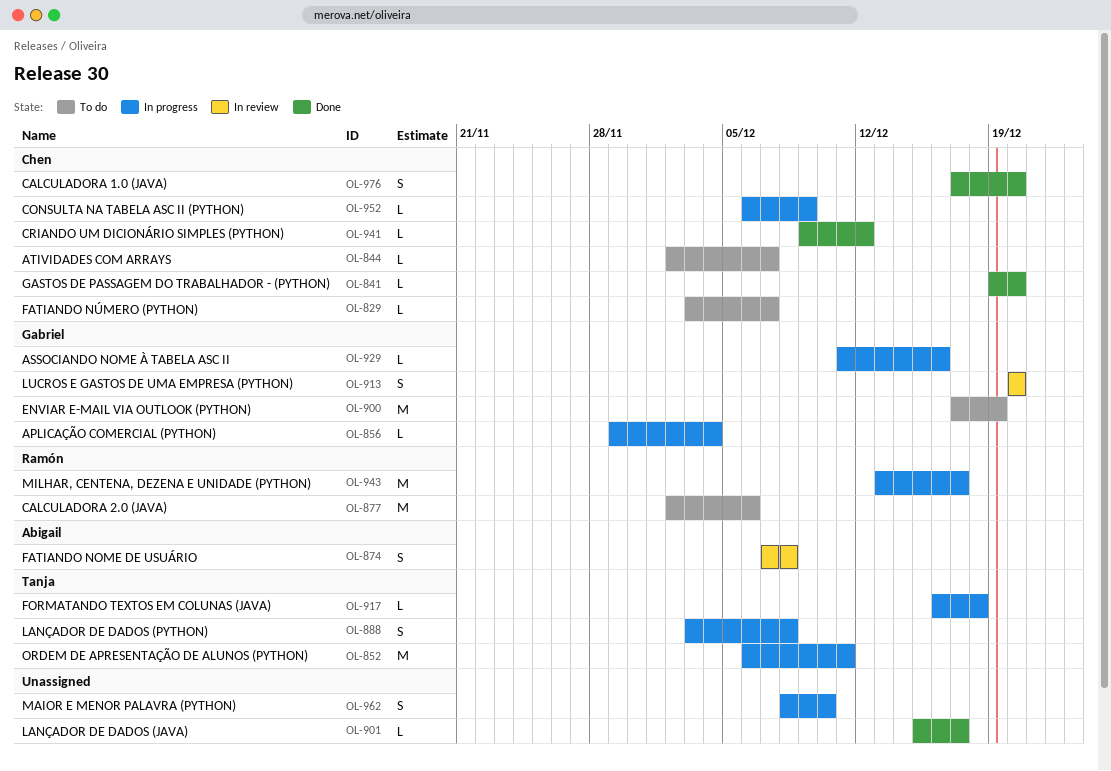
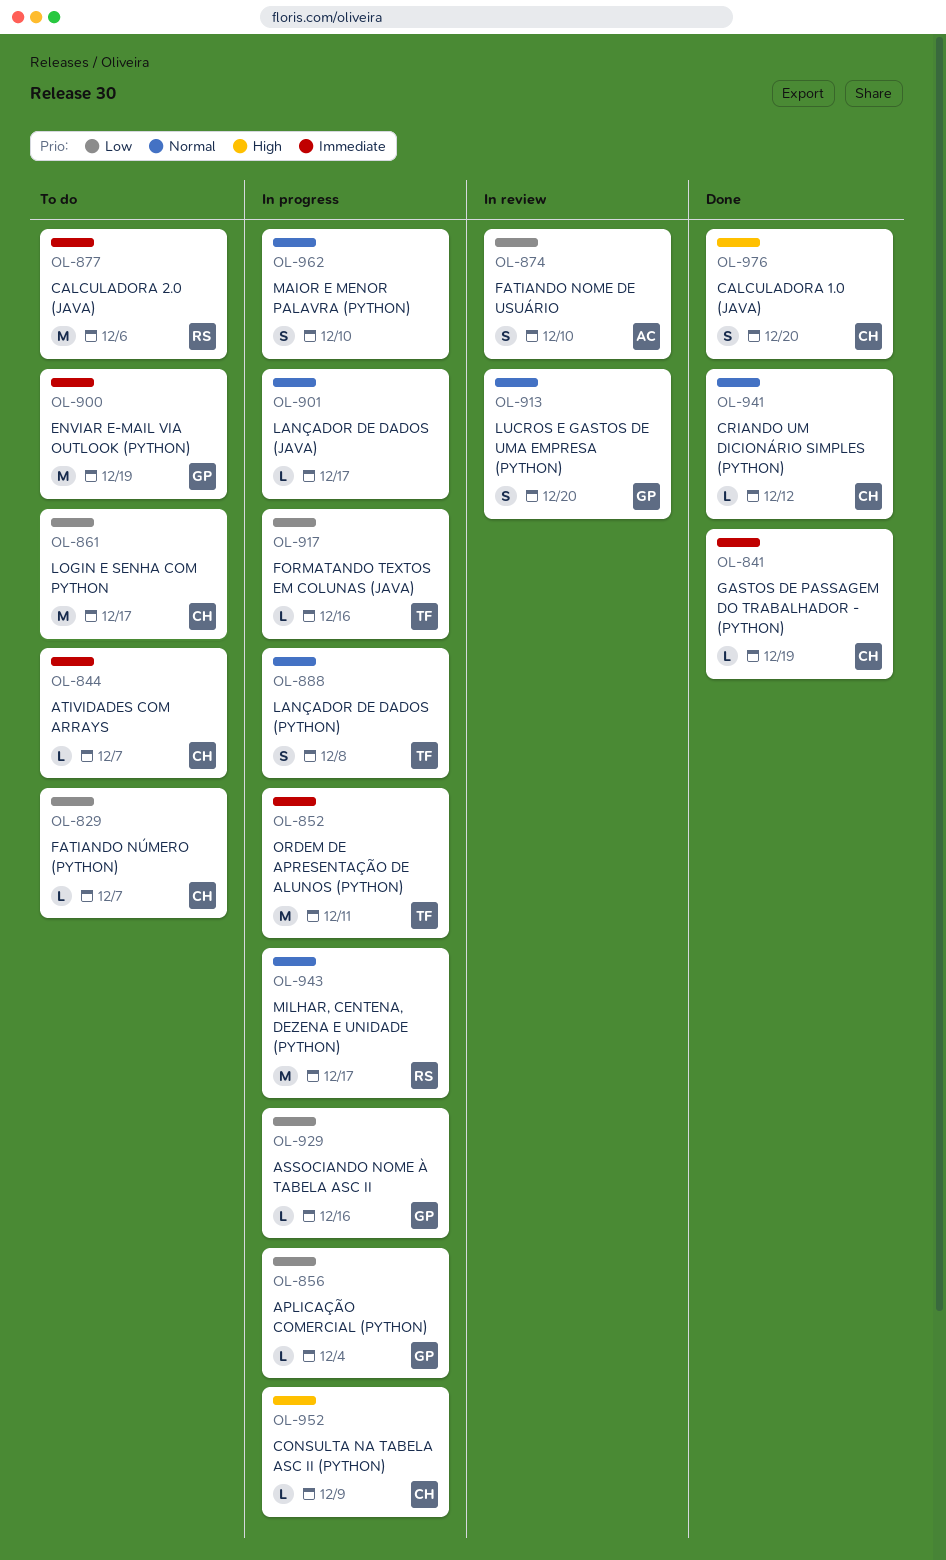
OL-841, due: Dec 20 -> Dec 19
OL-861: none -> present
OL-874, due: Dec 8 -> Dec 10
OL-901, status: Done -> In progress
OL-917, due: Dec 18 -> Dec 16

